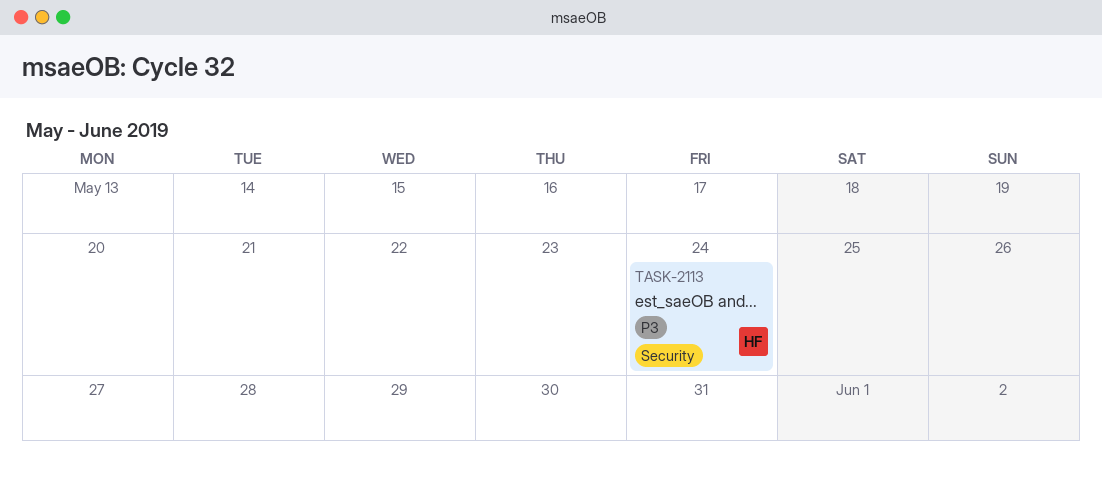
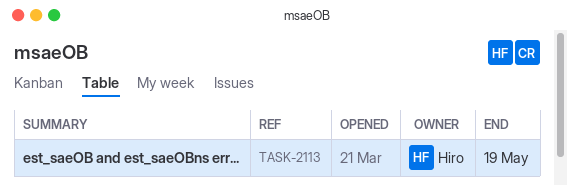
TASK-2113, due: May 24 -> May 19

